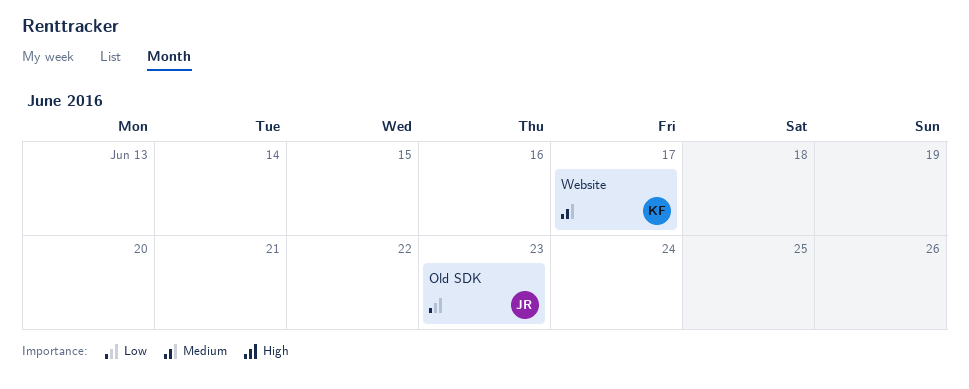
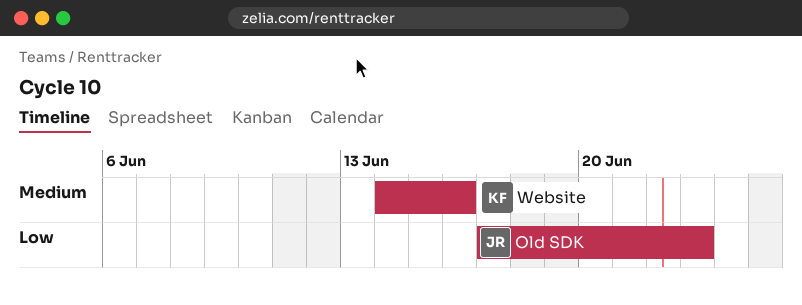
Website, due: Jun 17 -> Jun 16

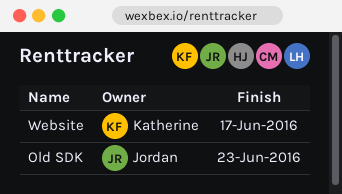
Website, due: Jun 16 -> Jun 17

